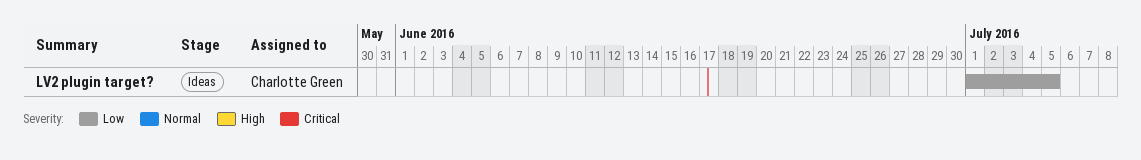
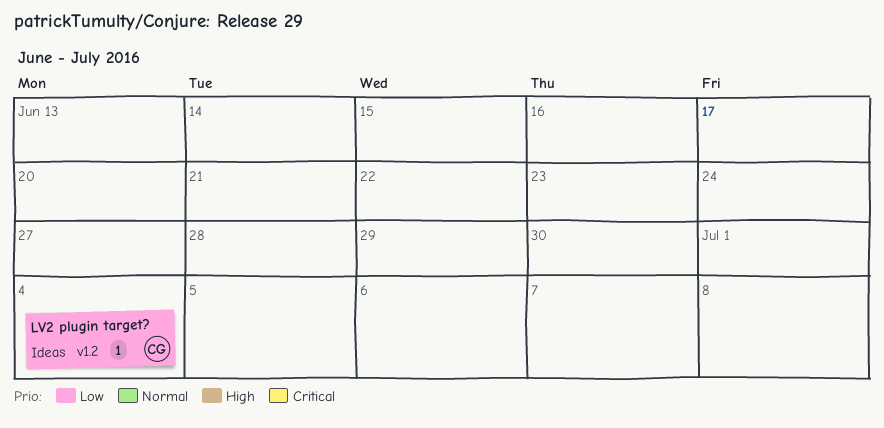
LV2 plugin target?, due: Jul 5 -> Jul 4

